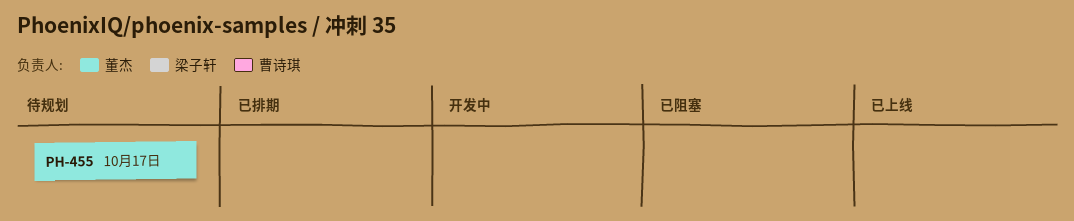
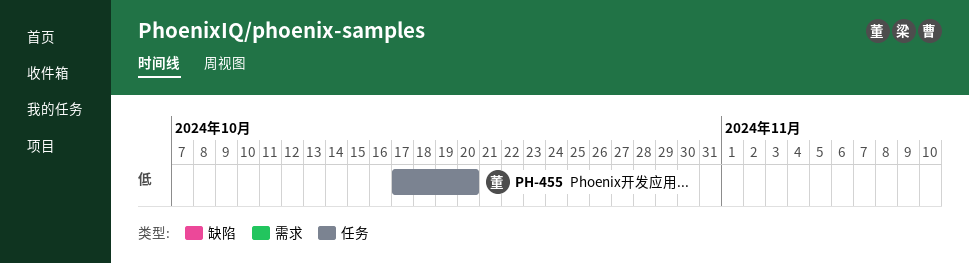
PH-455, due: Oct 17 -> Oct 20

